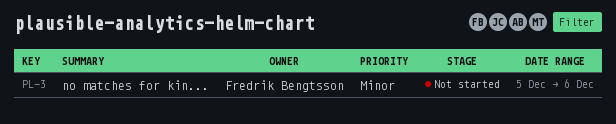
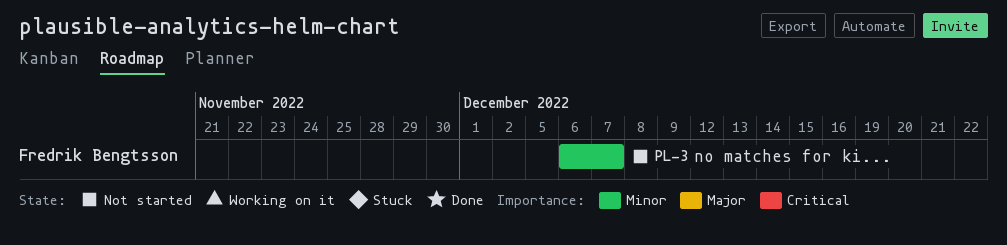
PL-3, start: Dec 5 -> Dec 6
PL-3, due: Dec 6 -> Dec 7

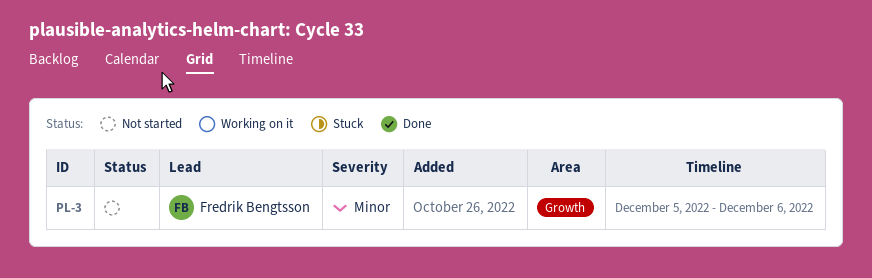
PL-3, start: Dec 6 -> Dec 5
PL-3, due: Dec 7 -> Dec 6

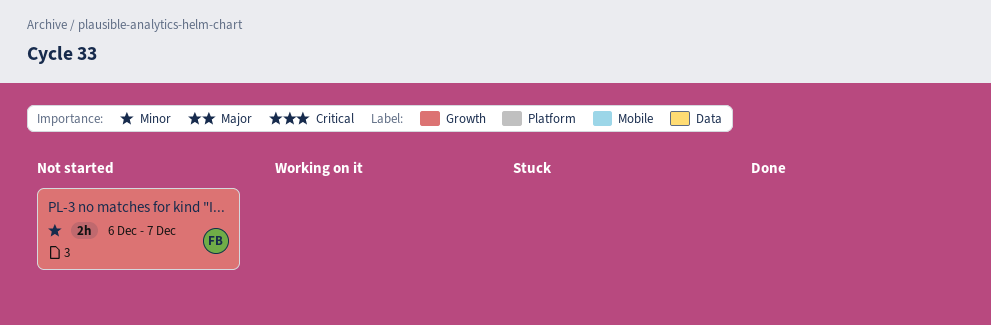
PL-3, start: Dec 5 -> Dec 6
PL-3, due: Dec 6 -> Dec 7

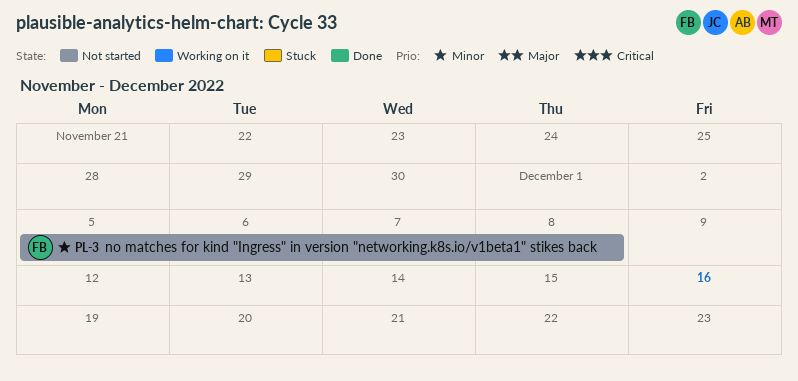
PL-3, start: Dec 6 -> Dec 5
PL-3, due: Dec 7 -> Dec 8

